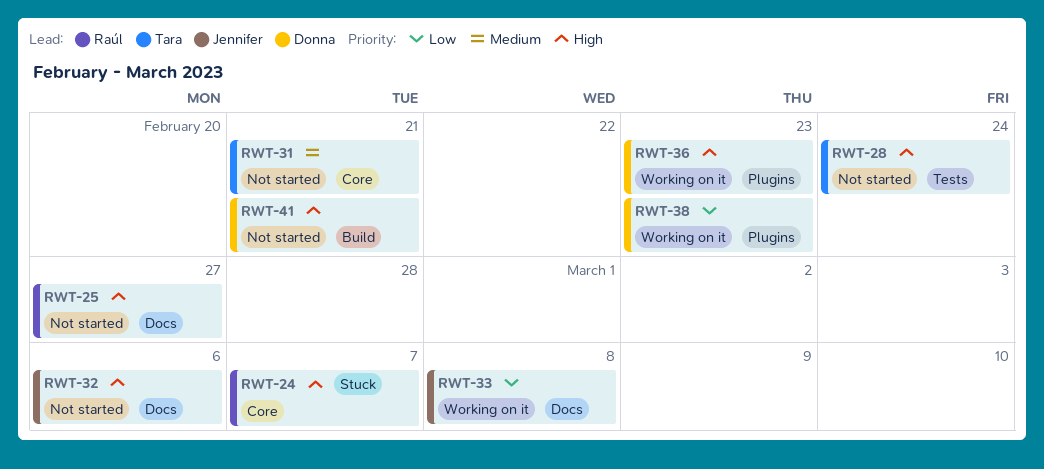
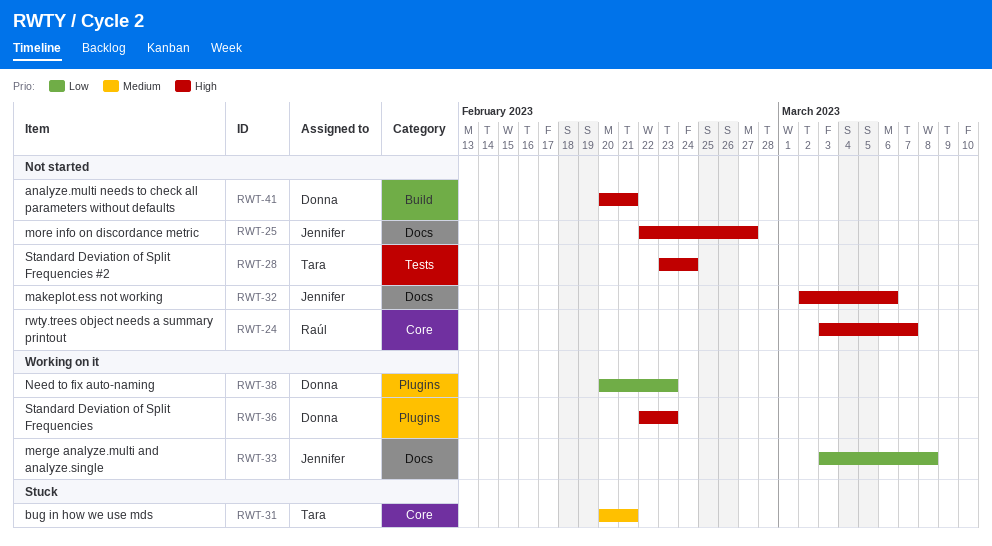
RWT-24, status: Stuck -> Not started
RWT-25, owner: Raúl -> Jennifer
RWT-31, status: Not started -> Stuck

